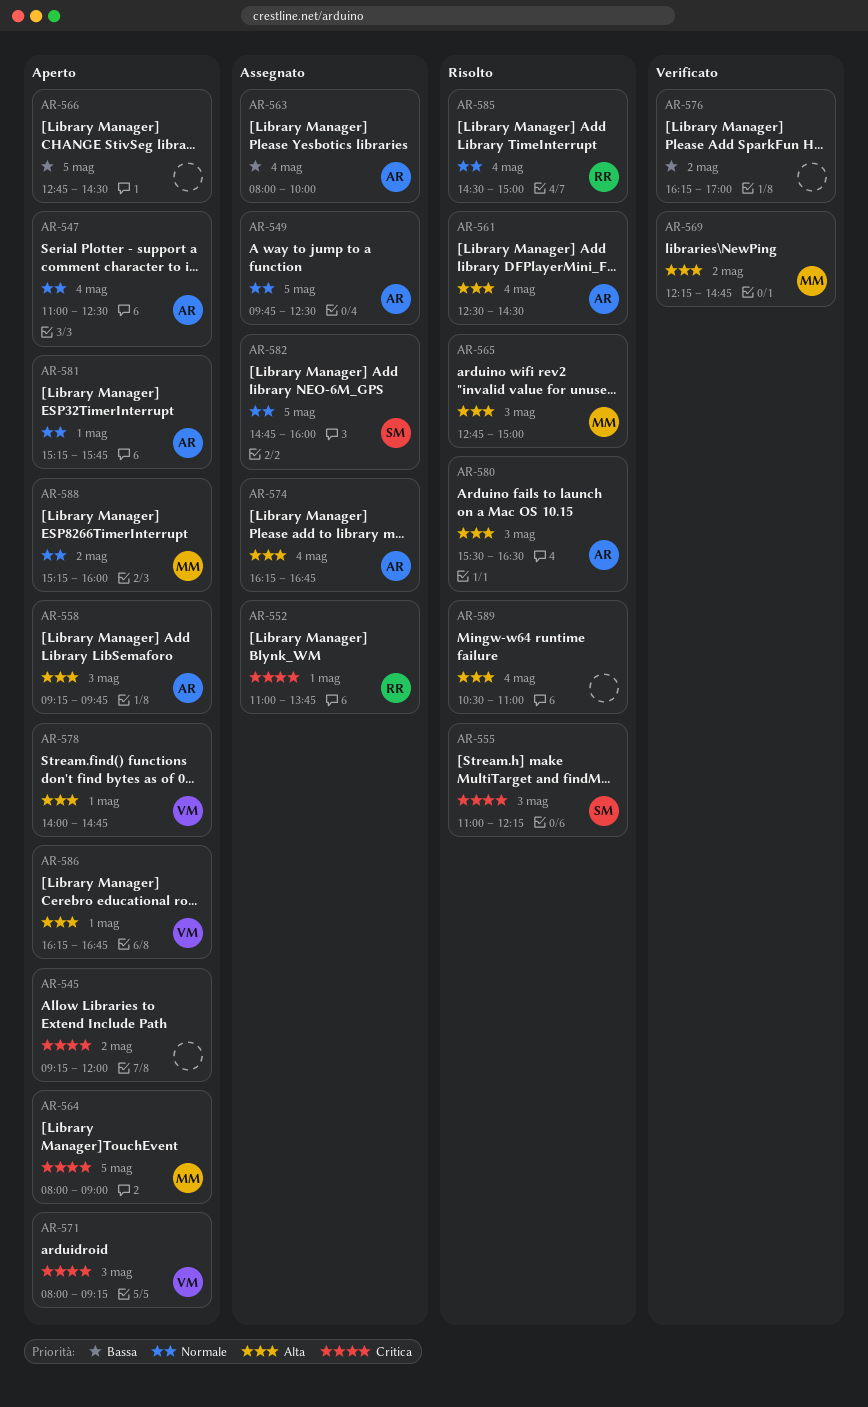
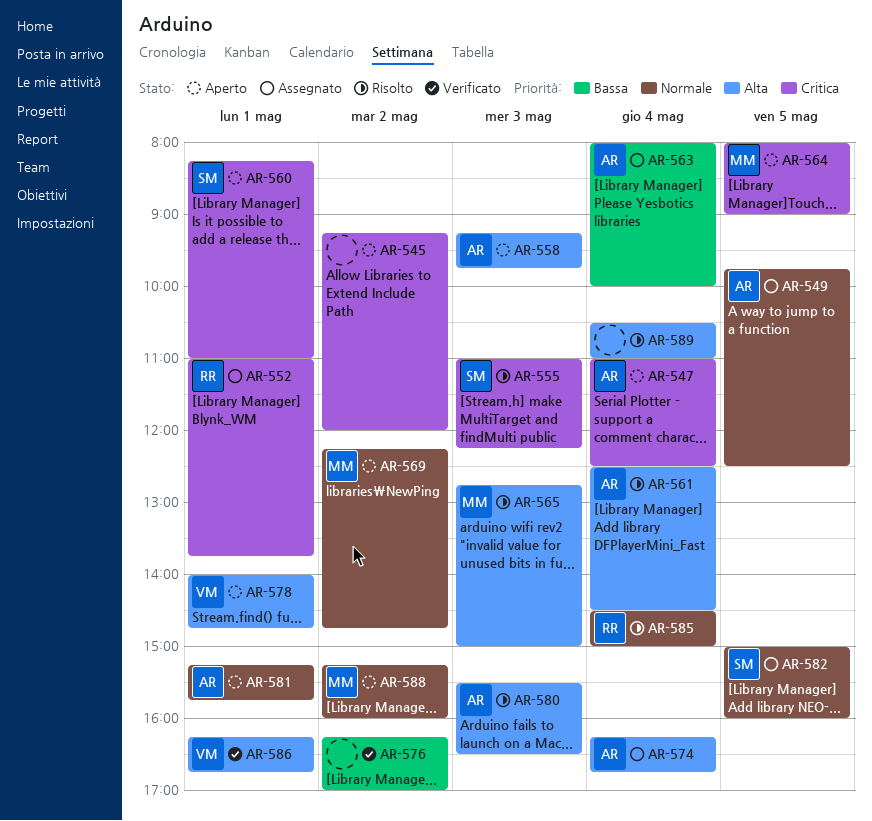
AR-547, priority: Normale -> Critica
AR-560: none -> present
AR-566: present -> none
AR-569, status: Verificato -> Aperto
AR-569, priority: Alta -> Normale
AR-571: present -> none
AR-582, begins: 14:45 -> 15:00
AR-586, status: Aperto -> Verificato

